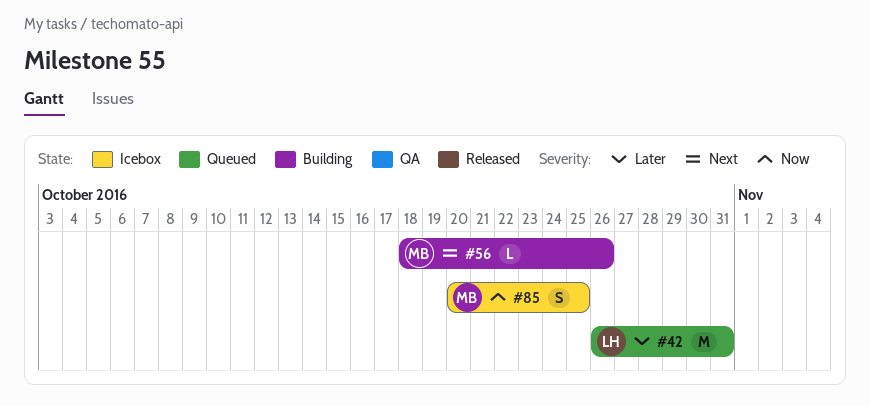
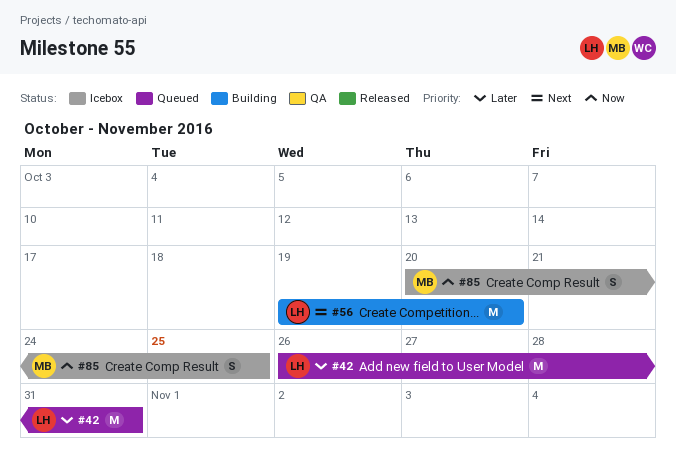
#56, owner: MB -> LH
#56, estimate: L -> M
#56, start: Oct 18 -> Oct 19
#56, due: Oct 26 -> Oct 20

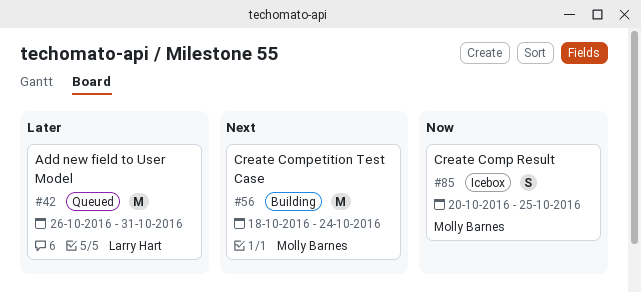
#56, owner: Larry Hart -> Molly Barnes
#56, start: Oct 19 -> Oct 18
#56, due: Oct 20 -> Oct 24

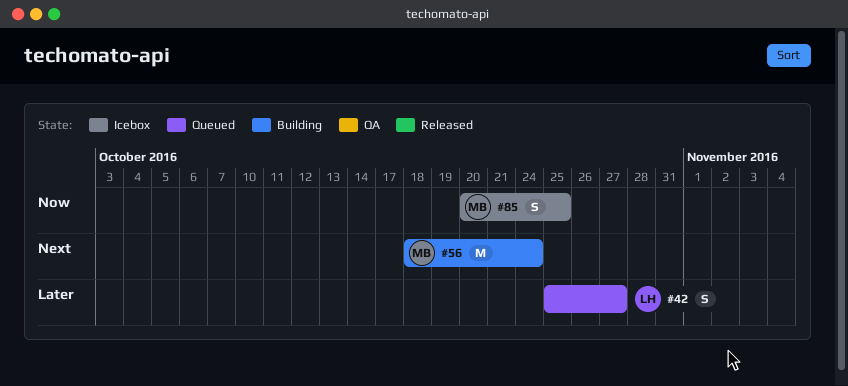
#42, estimate: M -> S
#42, start: Oct 26 -> Oct 25
#42, due: Oct 31 -> Oct 27

